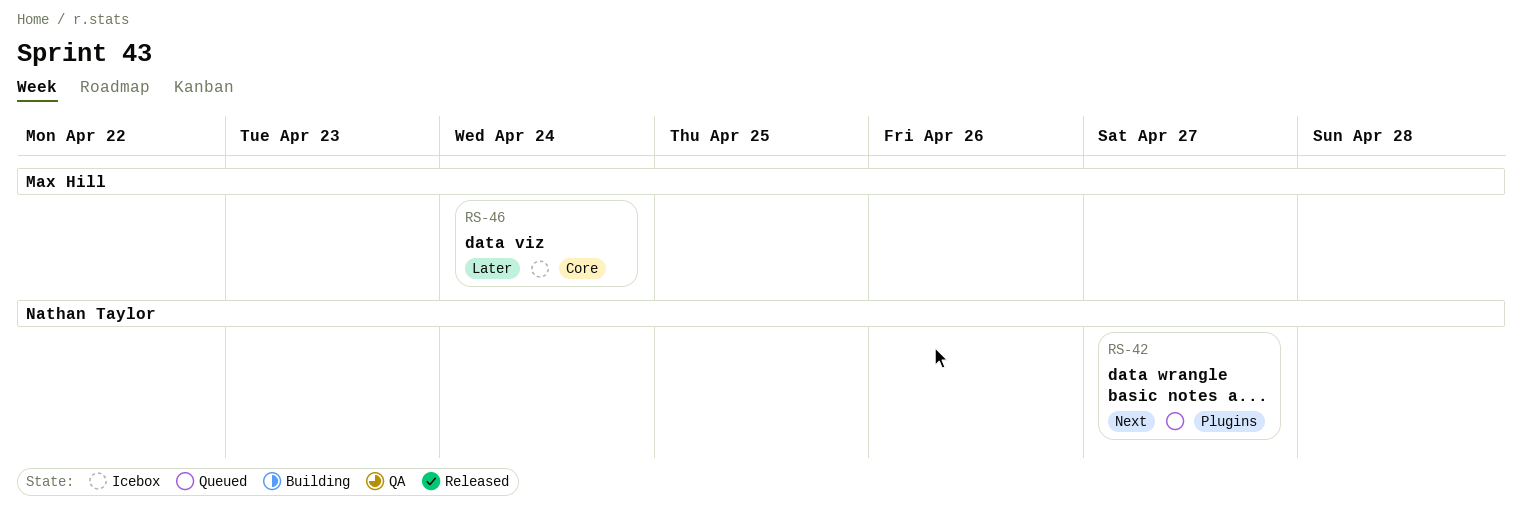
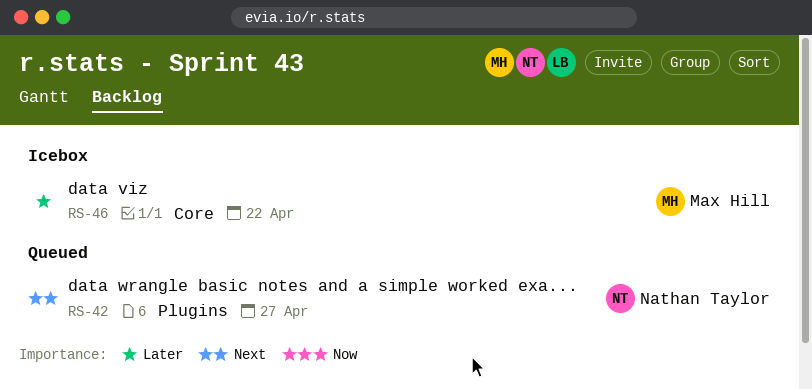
RS-46, due: Apr 24 -> Apr 22

